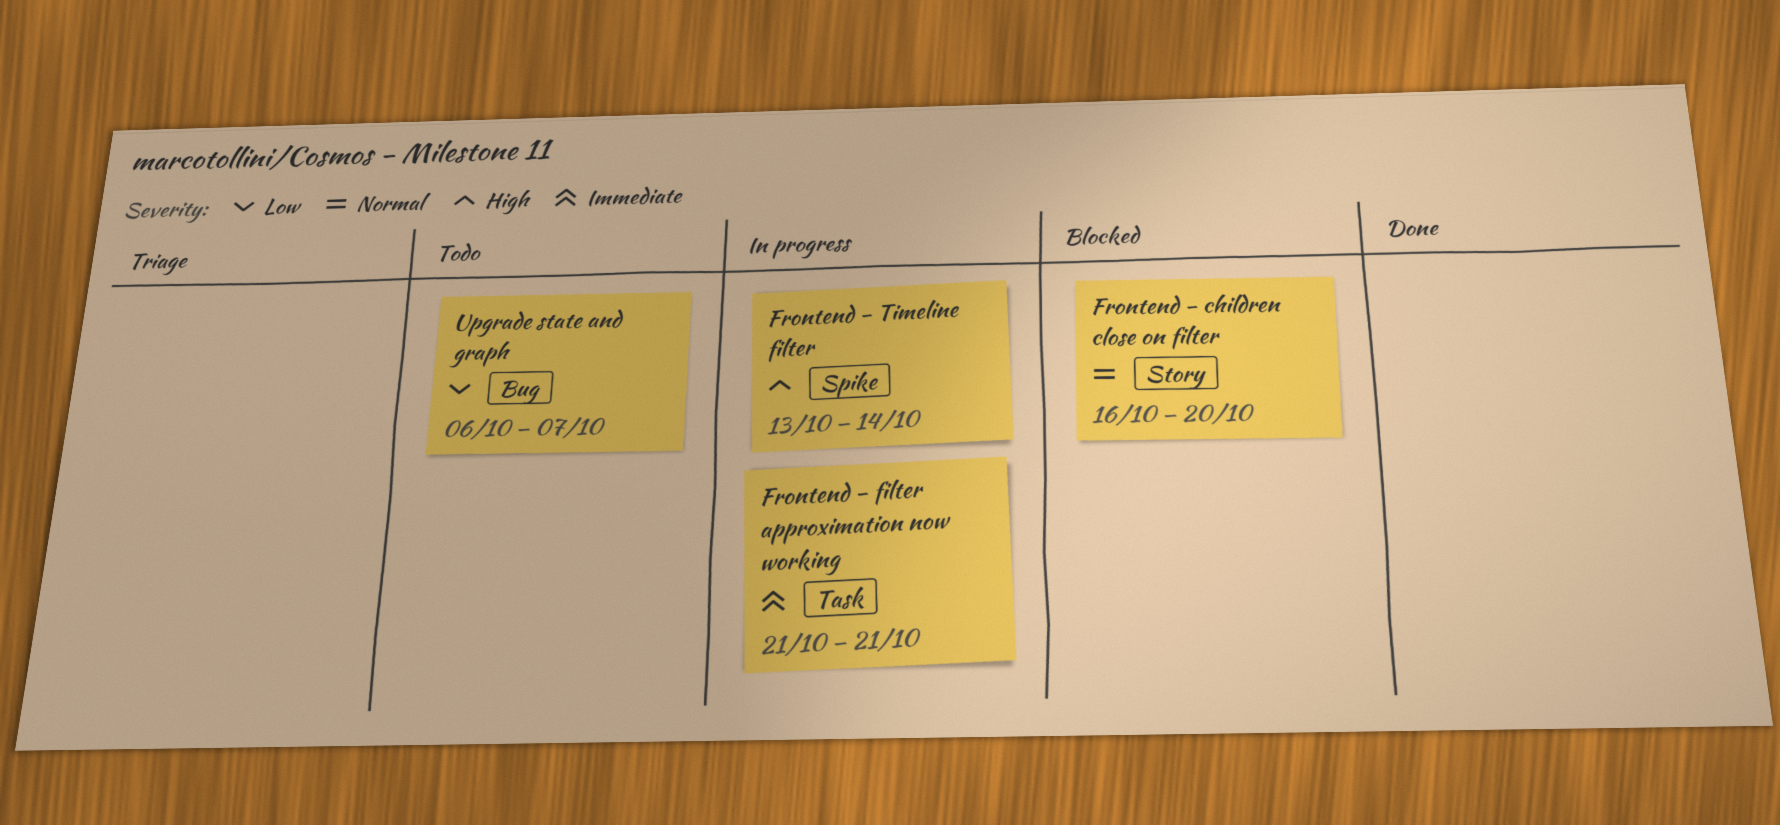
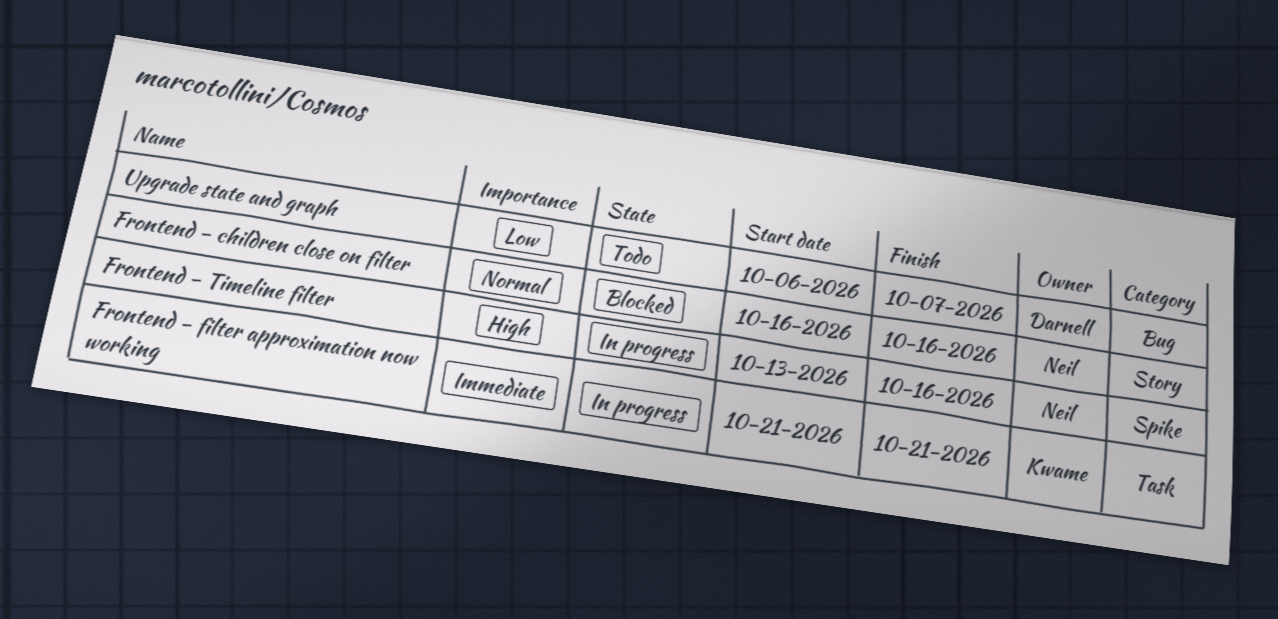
Frontend - children close on filter, due: Oct 20 -> Oct 16
Frontend - Timeline filter, due: Oct 14 -> Oct 16

